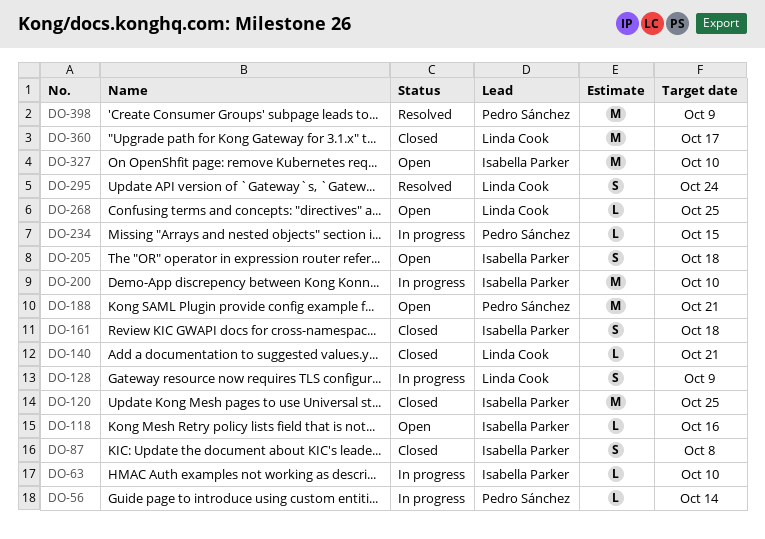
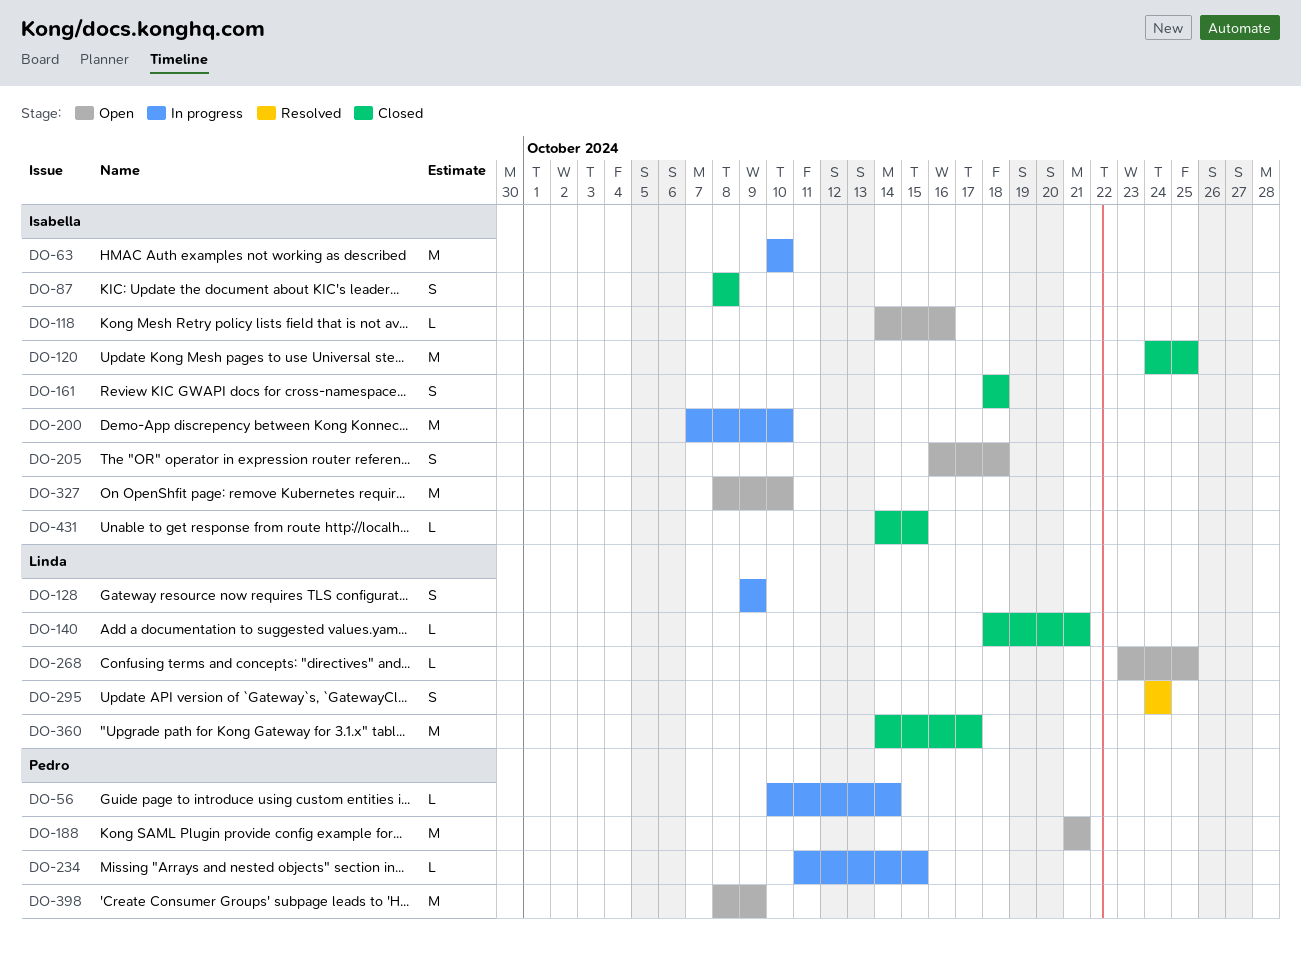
DO-63, estimate: L -> M
DO-398, status: Resolved -> Open
DO-431: none -> present

